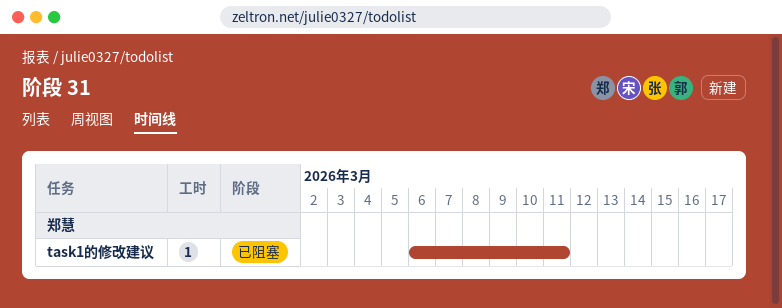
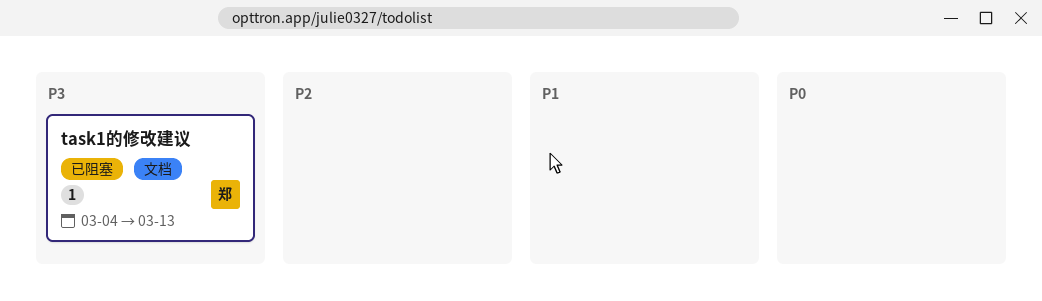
task1的修改建议, start: Mar 6 -> Mar 4
task1的修改建议, due: Mar 11 -> Mar 13

